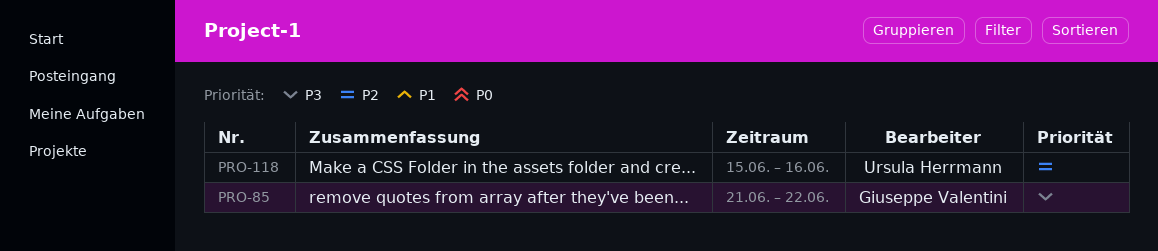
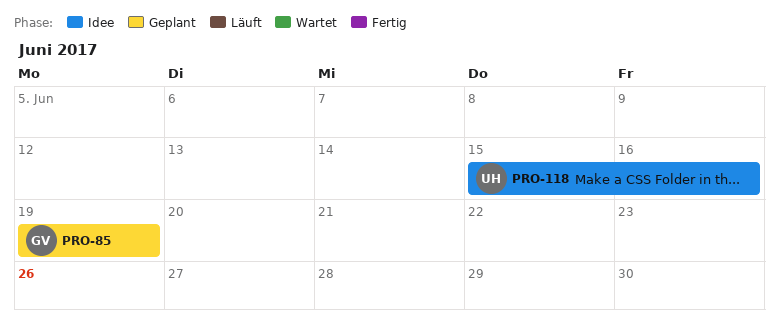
PRO-85, start: Jun 21 -> Jun 19
PRO-85, due: Jun 22 -> Jun 19

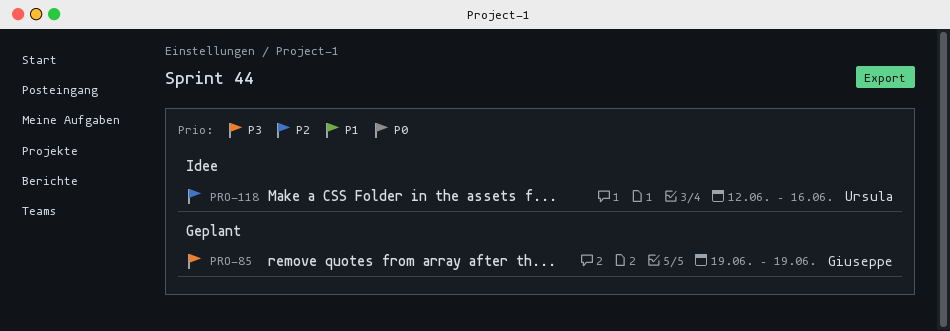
PRO-118, start: Jun 15 -> Jun 12

